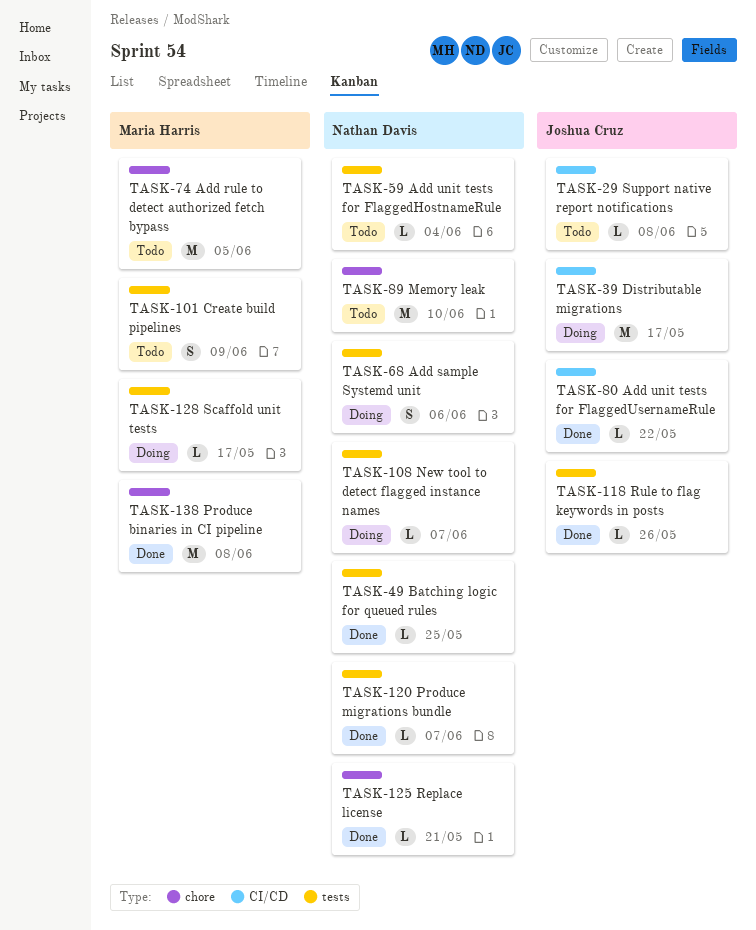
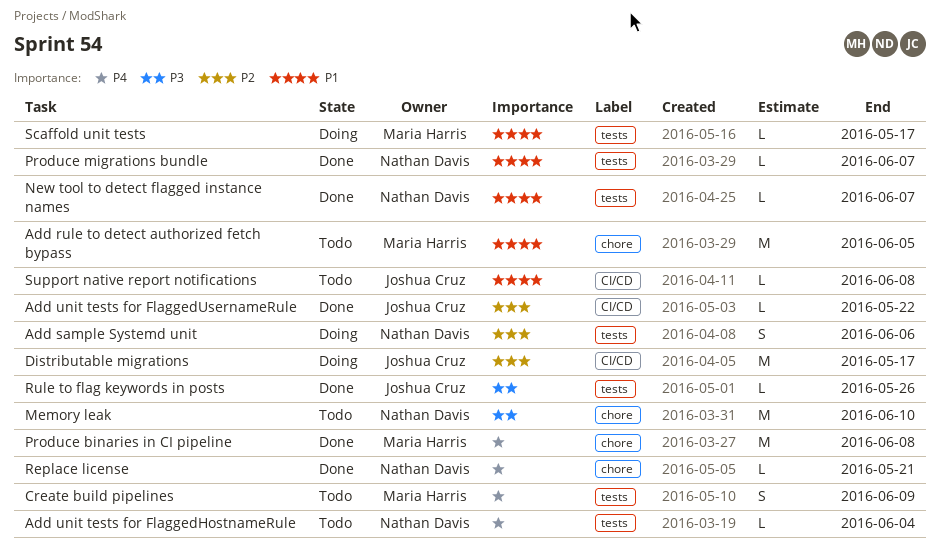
Batching logic for queued rules: present -> none
New tool to detect flagged instance names, status: Doing -> Done

